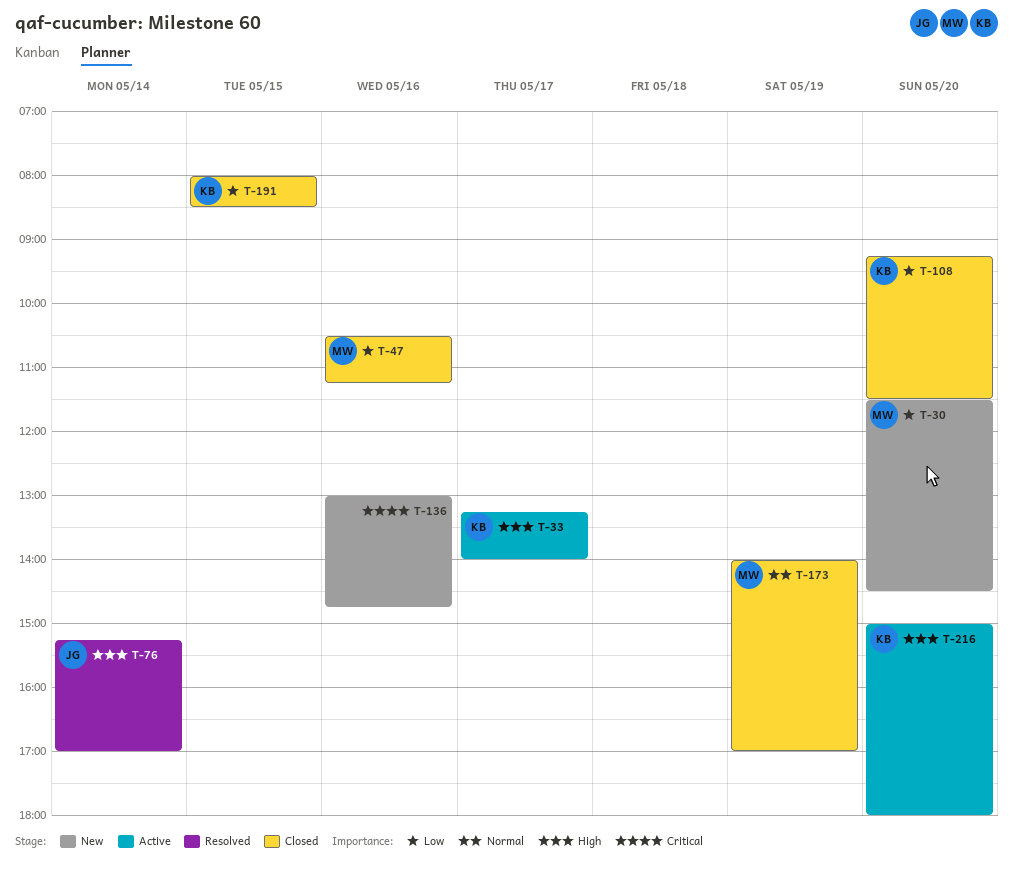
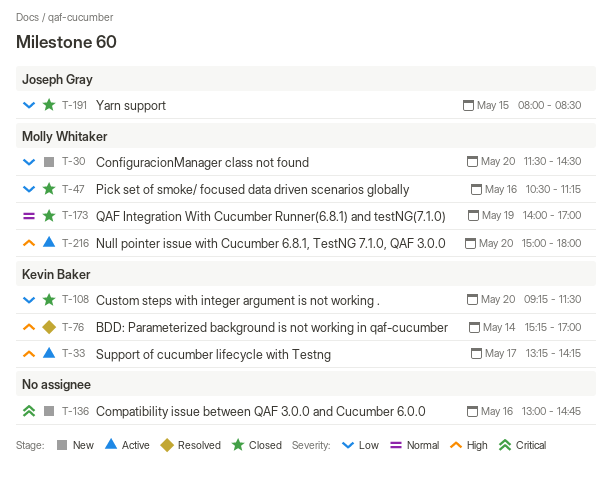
T-33, ends: 14:00 -> 14:15
T-76, owner: Joseph Gray -> Kevin Baker
T-191, owner: Kevin Baker -> Joseph Gray
T-216, owner: Kevin Baker -> Molly Whitaker

